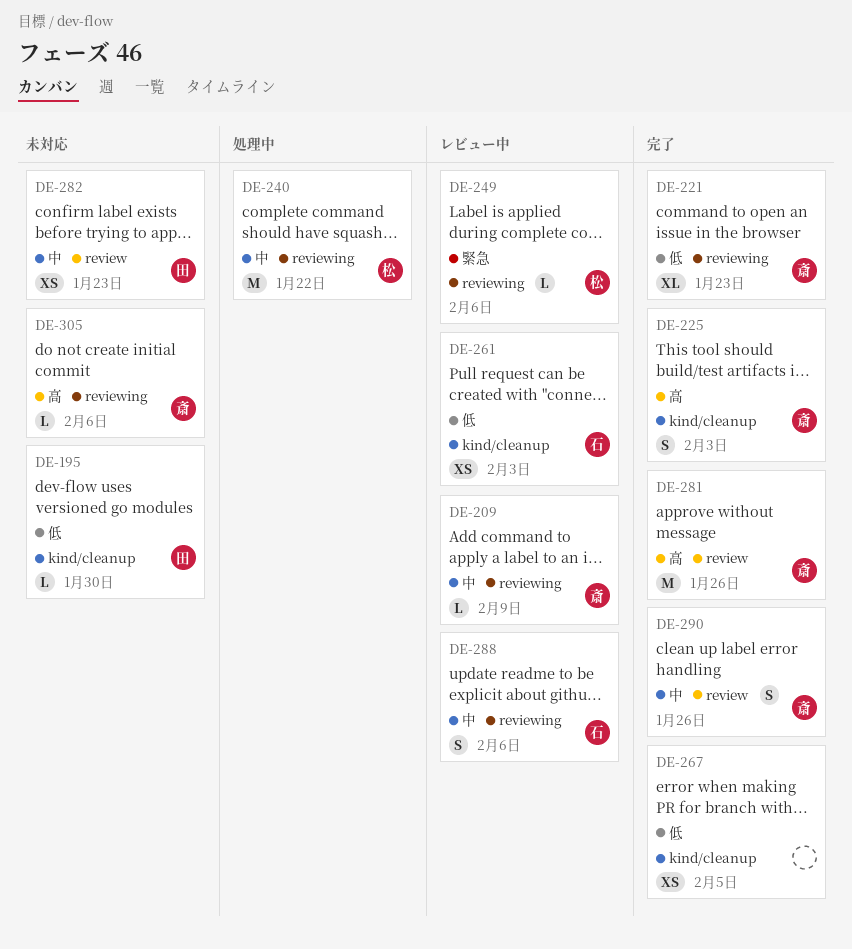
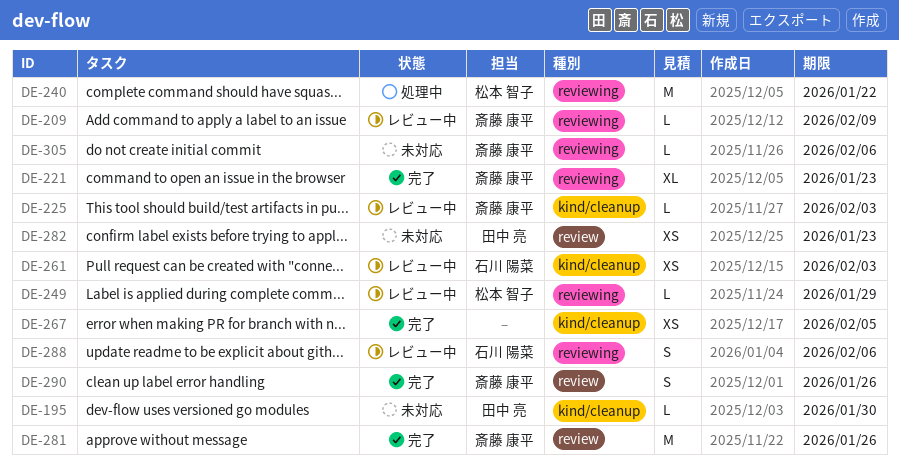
DE-225, status: 完了 -> レビュー中
DE-225, estimate: S -> L
DE-249, due: Feb 6 -> Jan 29

